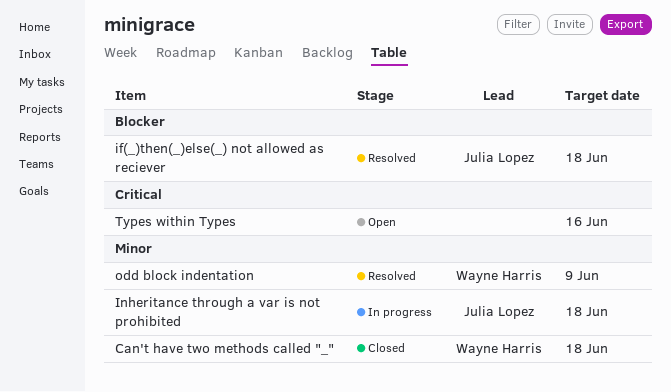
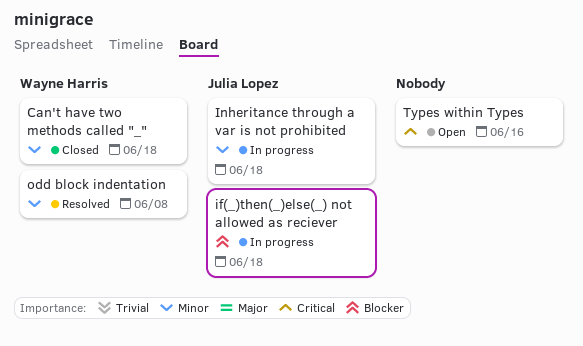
if(_)then(_)else(_) not allowed as reciever, status: Resolved -> In progress
odd block indentation, due: Jun 9 -> Jun 8

